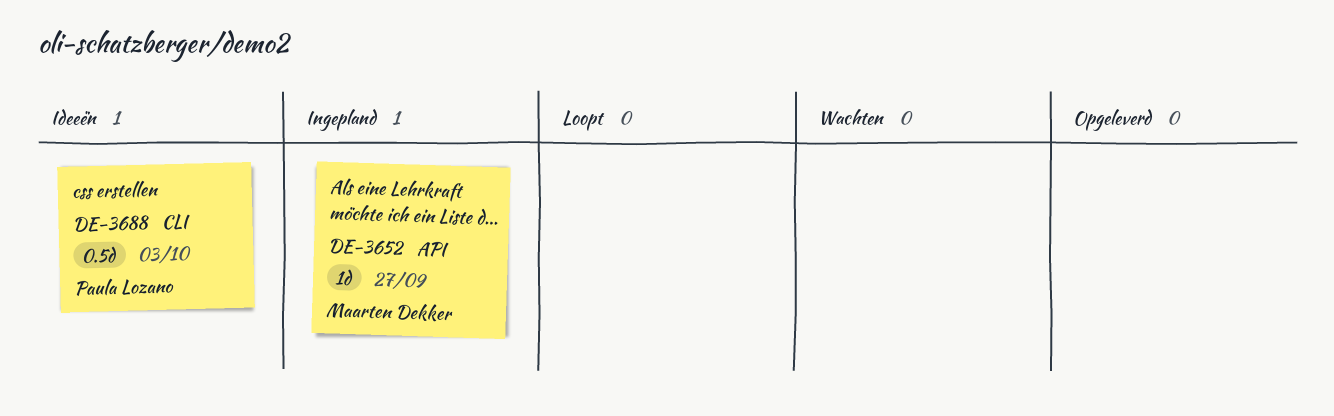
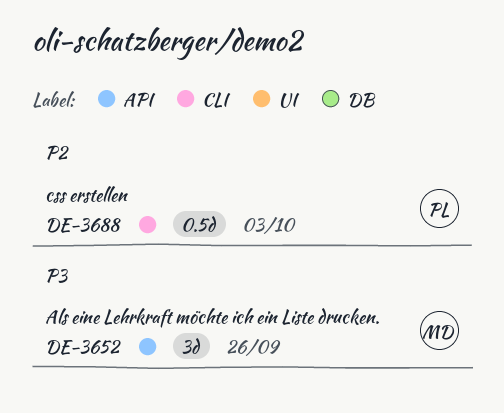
DE-3652, estimate: 1d -> 3d
DE-3652, due: Sep 27 -> Sep 26

